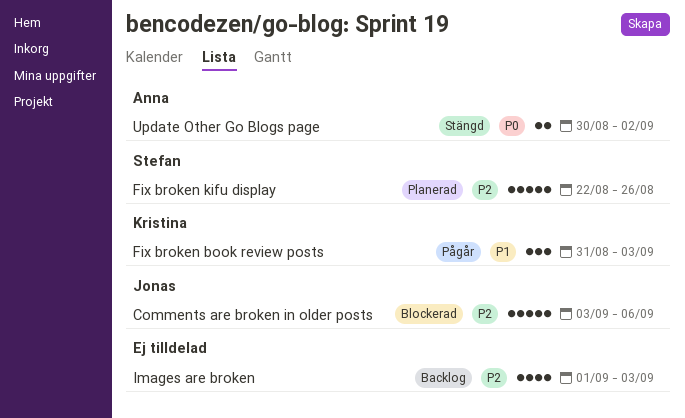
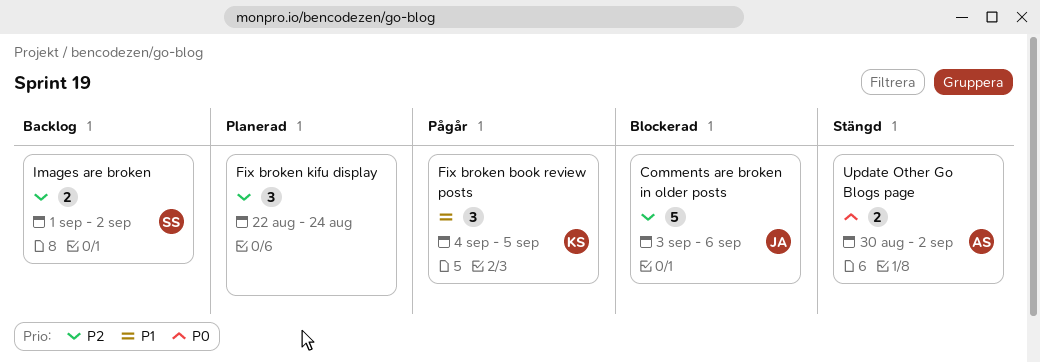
Fix broken book review posts, start: Aug 31 -> Sep 4
Fix broken book review posts, due: Sep 3 -> Sep 5
Fix broken kifu display, owner: Stefan -> none
Fix broken kifu display, estimate: 5 -> 3
Fix broken kifu display, due: Aug 26 -> Aug 24
Images are broken, owner: none -> Stefan
Images are broken, estimate: 4 -> 2
Images are broken, due: Sep 3 -> Sep 2

